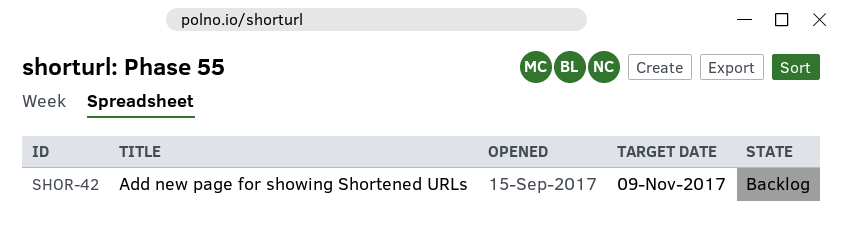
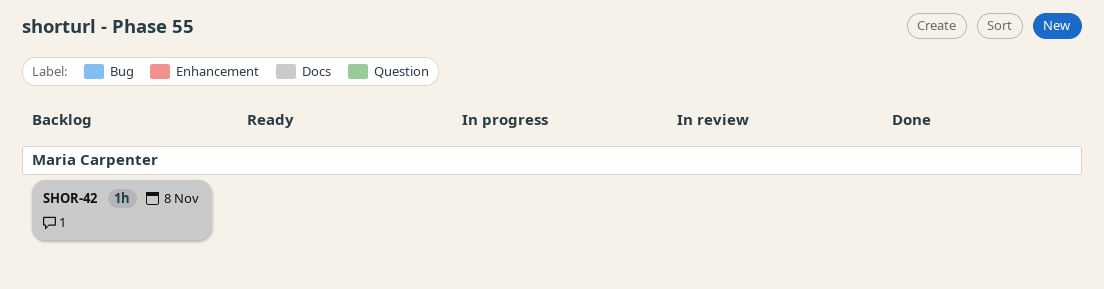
SHOR-42, due: Nov 9 -> Nov 8

